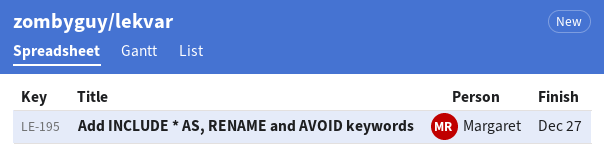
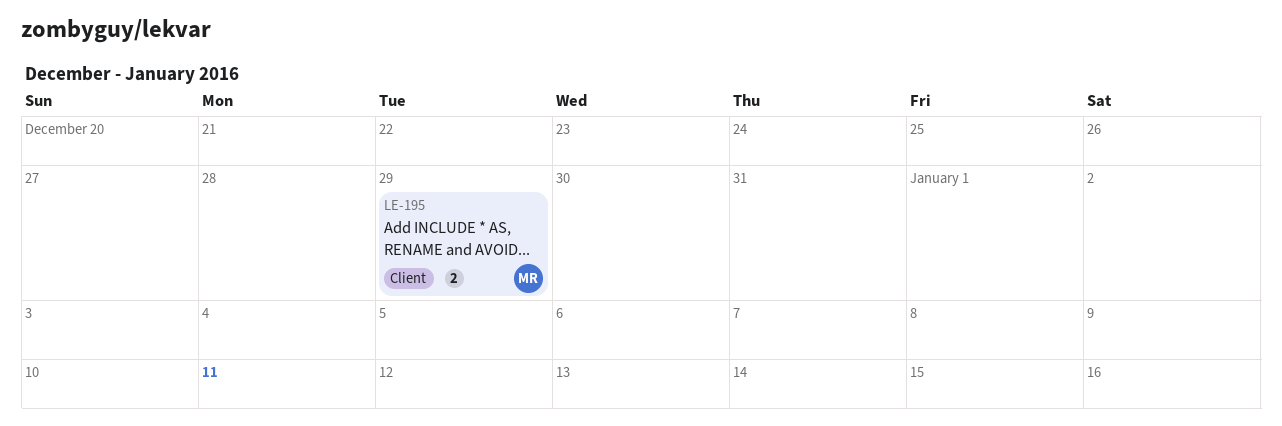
LE-195, due: Dec 27 -> Dec 29

